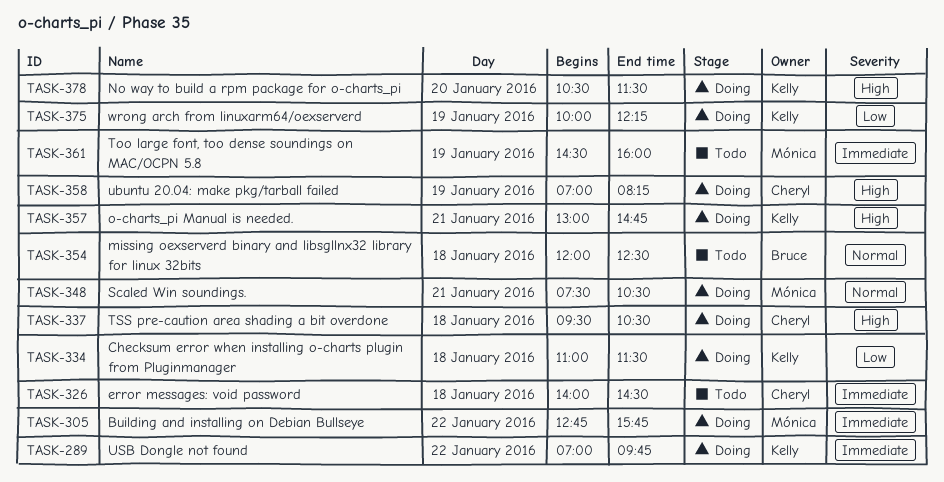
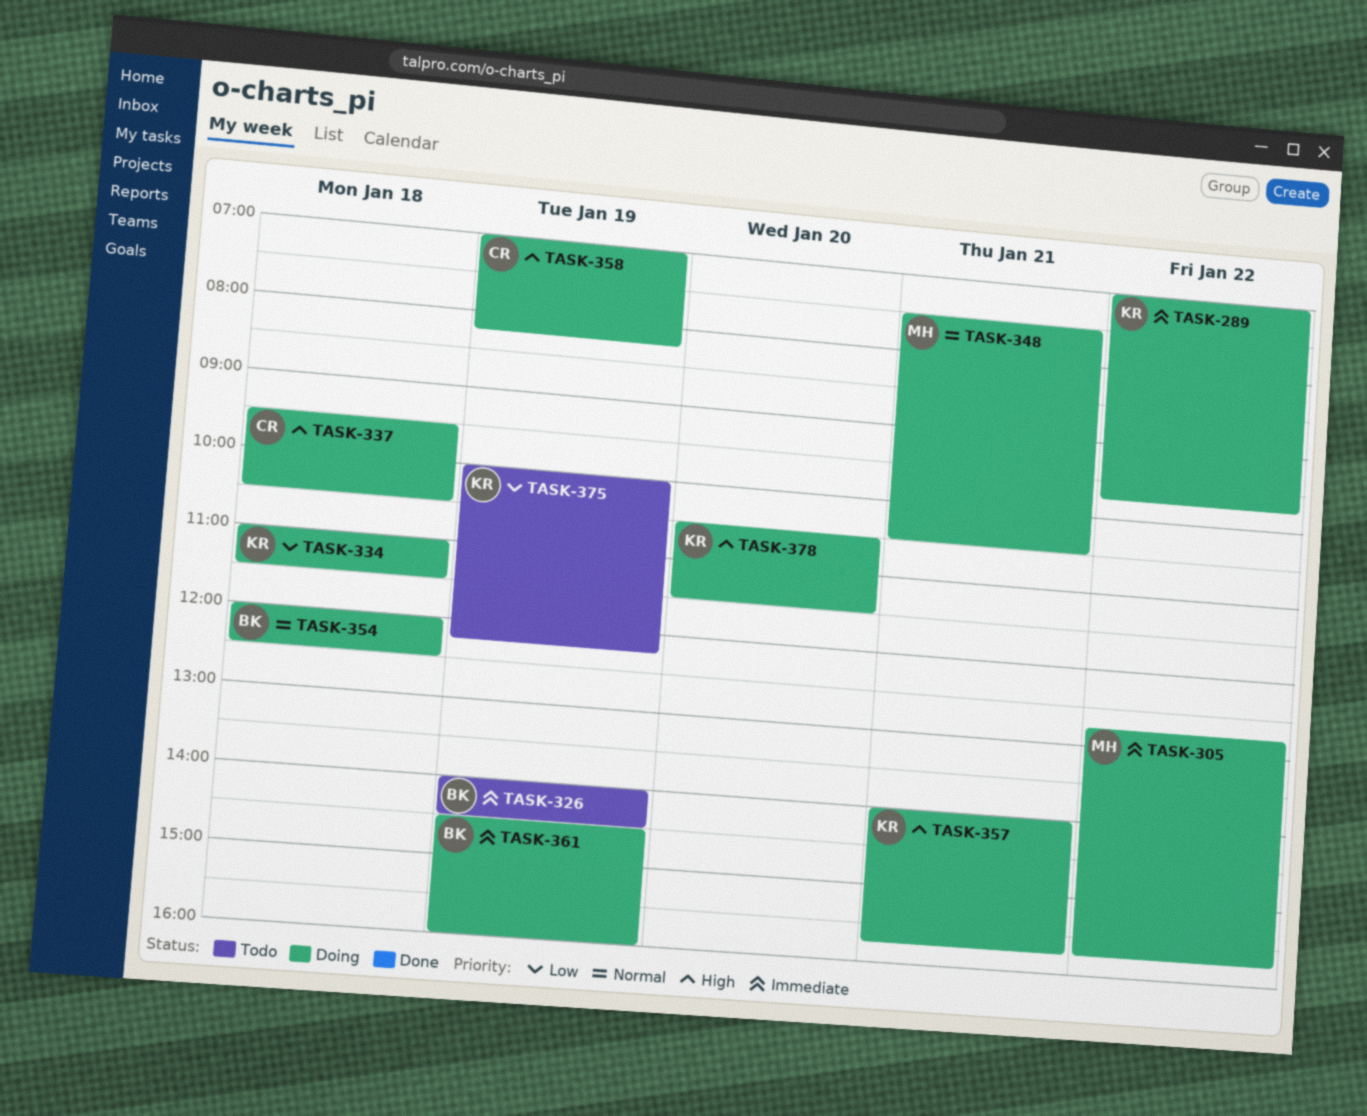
TASK-326, owner: Cheryl -> Bruce
TASK-326, day: Jan 18 -> Jan 19
TASK-354, status: Todo -> Doing
TASK-357, begins: 13:00 -> 14:00
TASK-357, ends: 14:45 -> 15:45
TASK-361, status: Todo -> Doing
TASK-361, owner: Mónica -> Bruce
TASK-375, status: Doing -> Todo

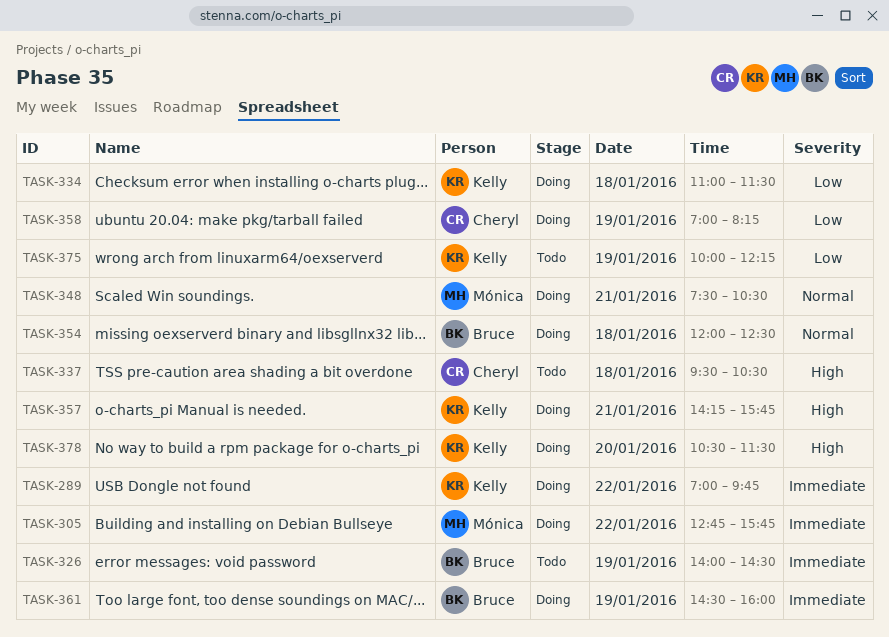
TASK-337, status: Doing -> Todo
TASK-357, begins: 14:00 -> 14:15
TASK-358, priority: High -> Low

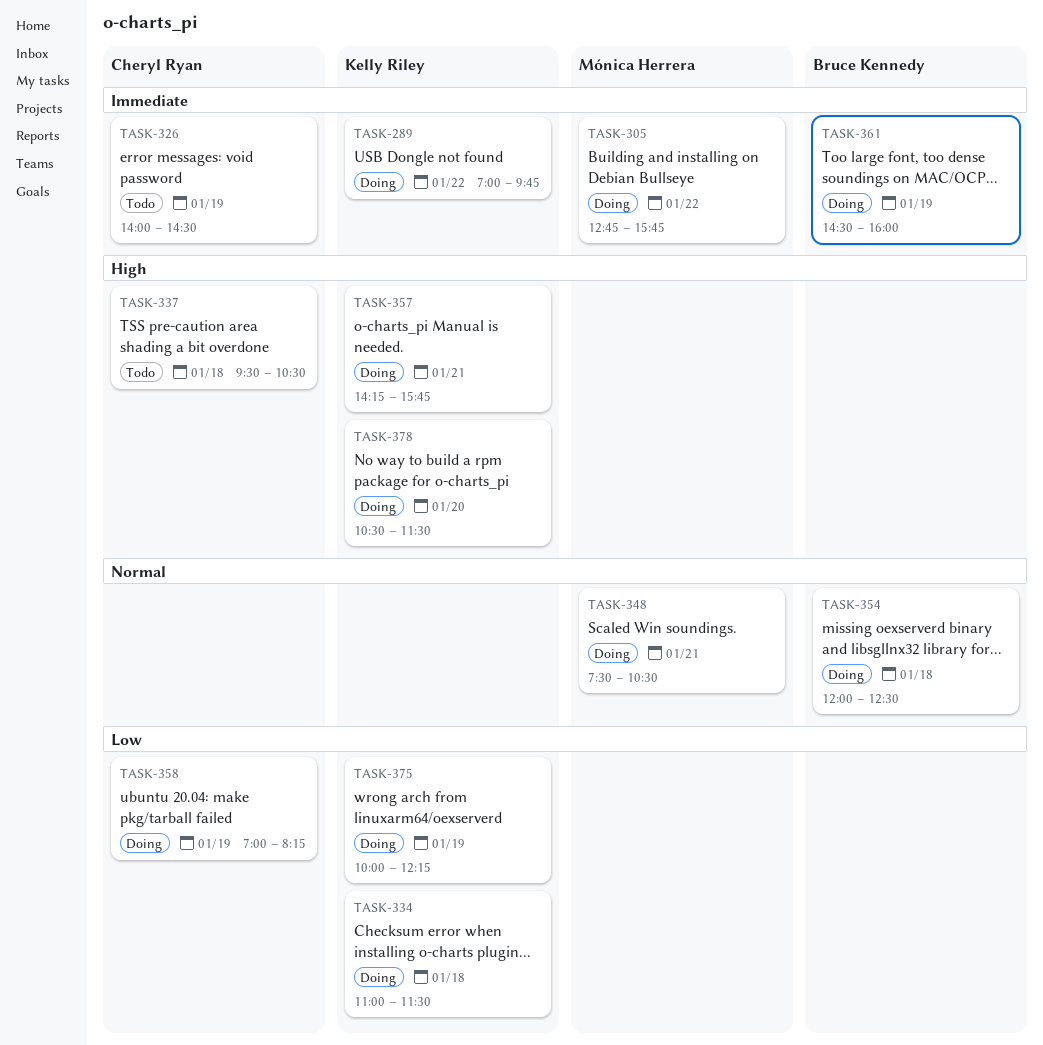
TASK-326, owner: Bruce Kennedy -> Cheryl Ryan
TASK-375, status: Todo -> Doing

